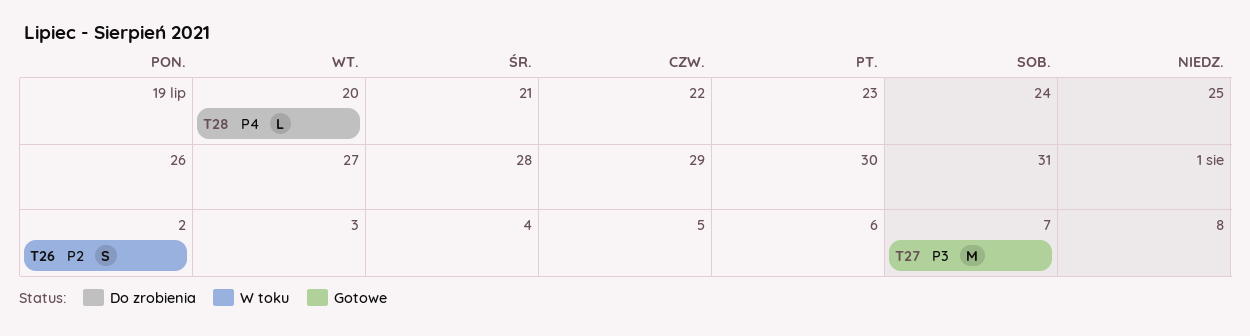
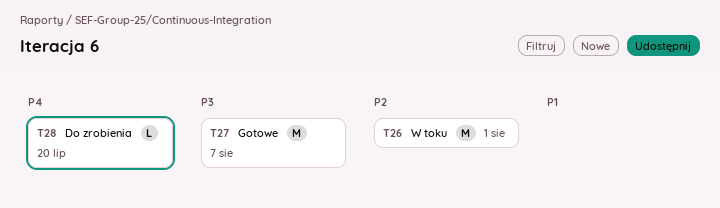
T26, estimate: S -> M
T26, due: Aug 2 -> Aug 1

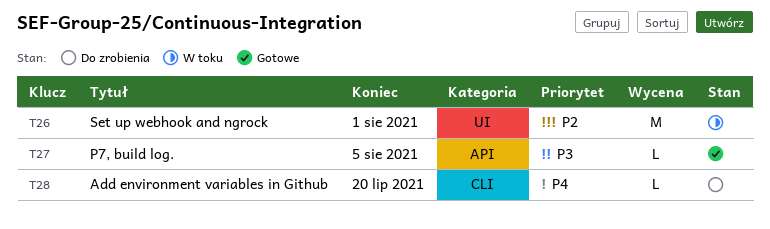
T27, estimate: M -> L
T27, due: Aug 7 -> Aug 5

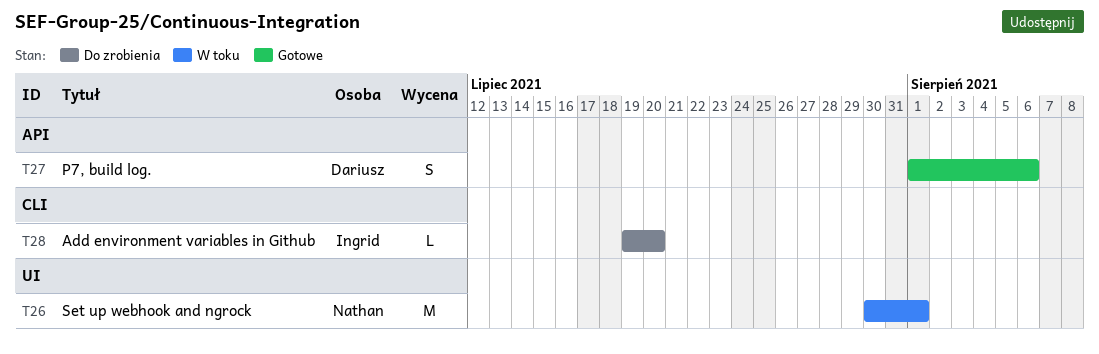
T27, estimate: L -> S
T27, due: Aug 5 -> Aug 6

